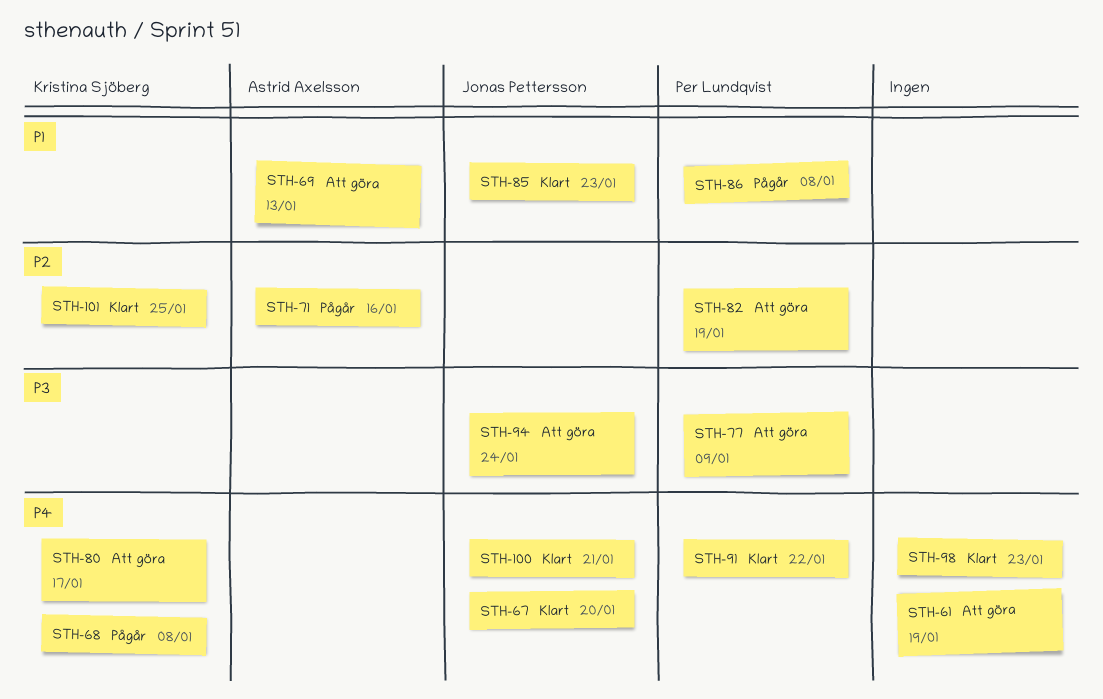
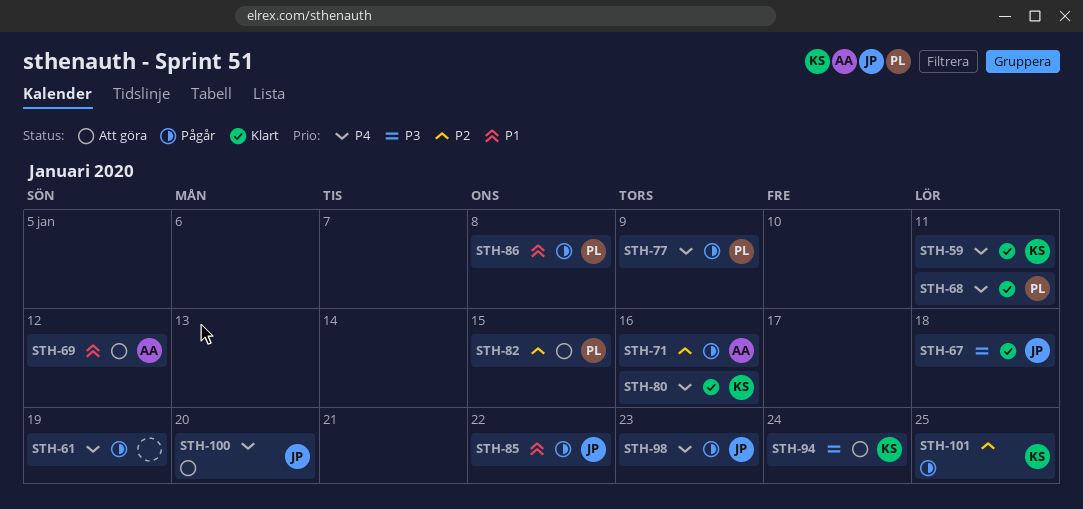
STH-59: none -> present
STH-61, status: Att göra -> Pågår
STH-67, priority: P4 -> P3
STH-67, due: Jan 20 -> Jan 18
STH-68, status: Pågår -> Klart
STH-68, owner: Kristina Sjöberg -> Per Lundqvist
STH-68, due: Jan 8 -> Jan 11
STH-69, due: Jan 13 -> Jan 12
STH-77, status: Att göra -> Pågår
STH-77, priority: P3 -> P4
STH-80, status: Att göra -> Klart
STH-80, due: Jan 17 -> Jan 16
STH-82, due: Jan 19 -> Jan 15
STH-85, status: Klart -> Pågår
STH-85, due: Jan 23 -> Jan 22
STH-91: present -> none
STH-94, owner: Jonas Pettersson -> Kristina Sjöberg
STH-98, status: Klart -> Pågår
STH-98, owner: none -> Jonas Pettersson
STH-100, status: Klart -> Att göra
STH-100, due: Jan 21 -> Jan 20
STH-101, status: Klart -> Pågår

